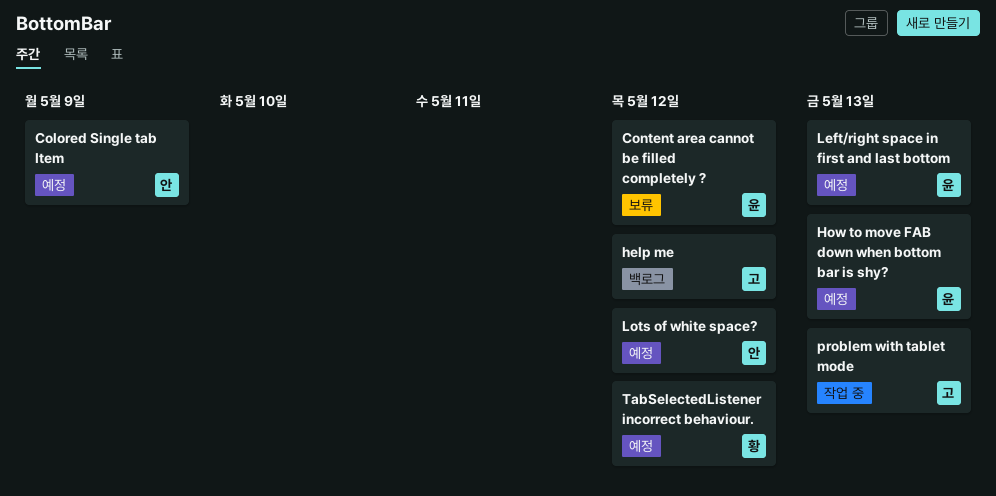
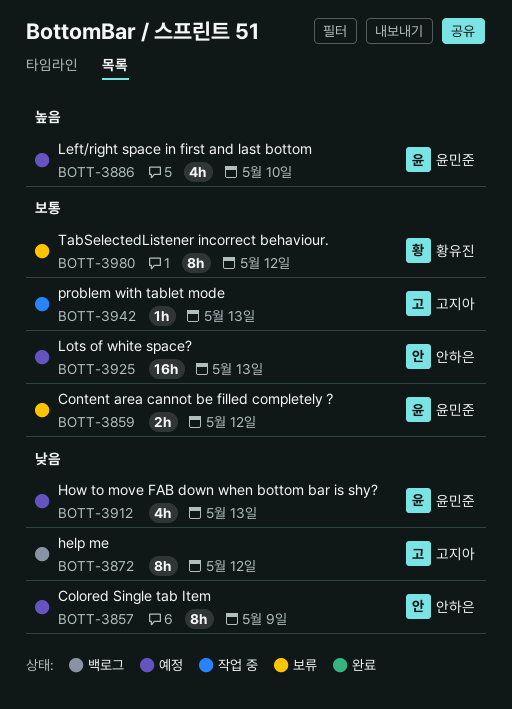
Left/right space in first and last bottom, due: May 13 -> May 10
Lots of white space?, due: May 12 -> May 13
TabSelectedListener incorrect behaviour., status: 예정 -> 보류

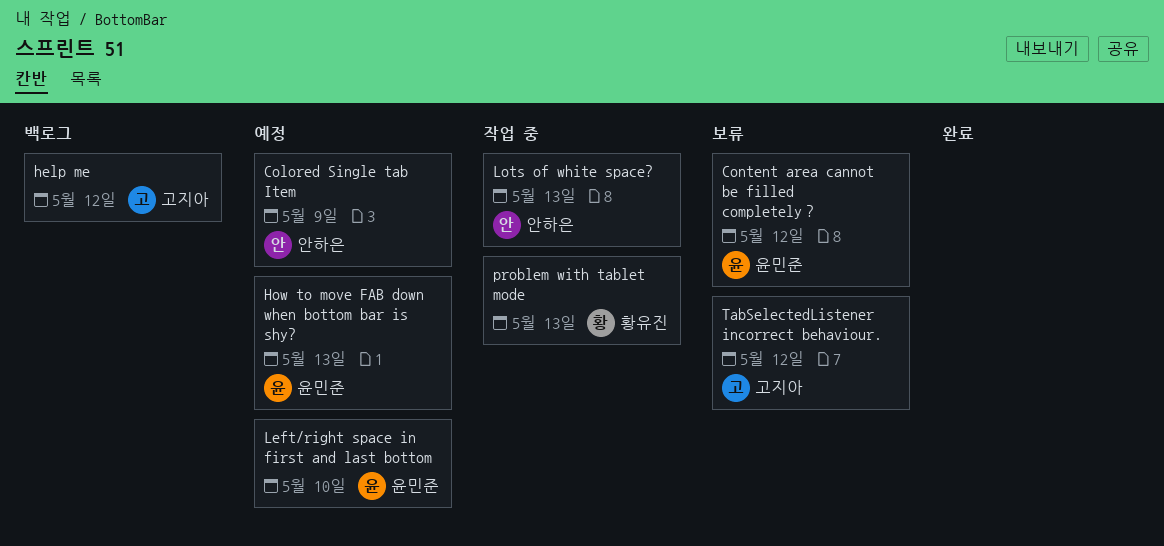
Lots of white space?, status: 예정 -> 작업 중
problem with tablet mode, owner: 고지아 -> 황유진
TabSelectedListener incorrect behaviour., owner: 황유진 -> 고지아

